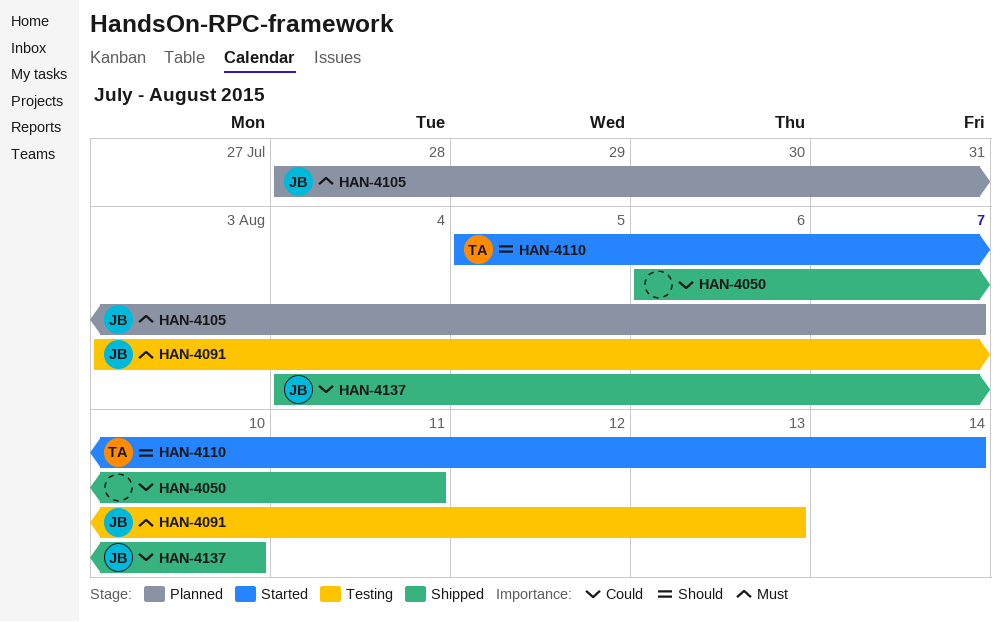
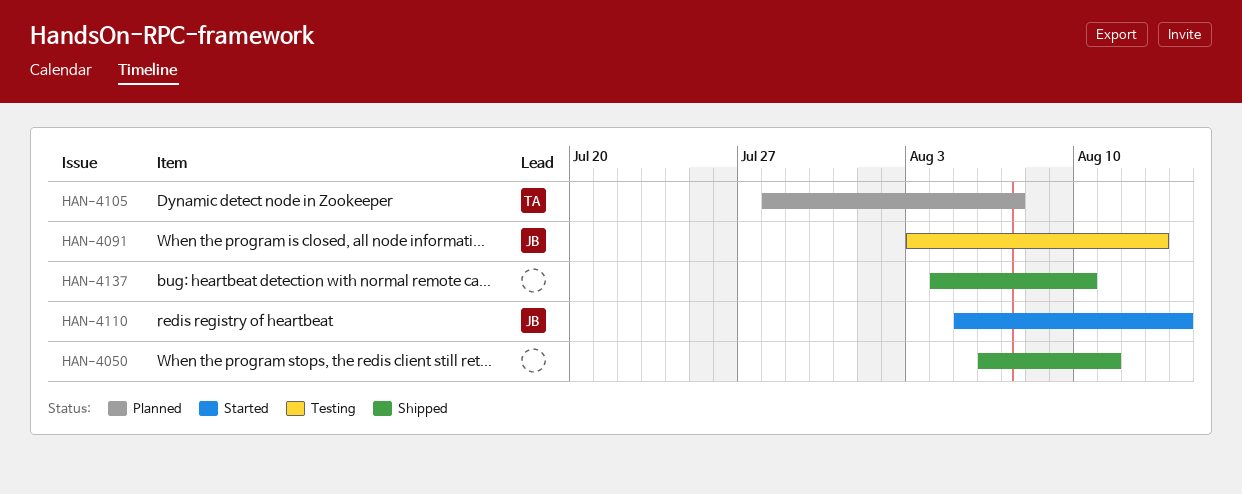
HAN-4105, owner: JB -> TA
HAN-4110, owner: TA -> JB
HAN-4137, owner: JB -> none

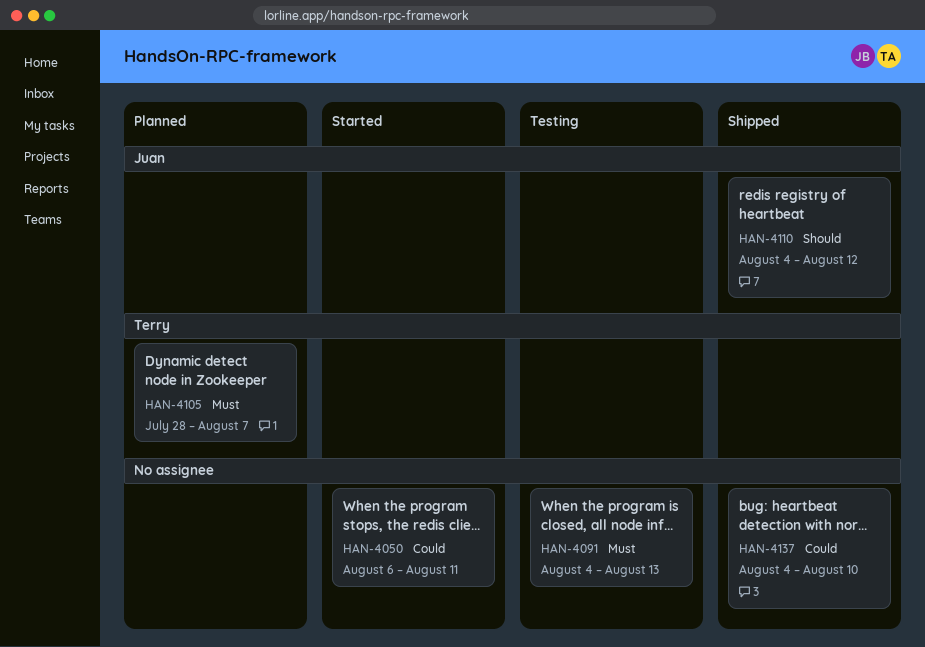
HAN-4050, status: Shipped -> Started
HAN-4091, owner: Juan -> none
HAN-4091, start: Aug 3 -> Aug 4
HAN-4110, status: Started -> Shipped
HAN-4110, start: Aug 5 -> Aug 4
HAN-4110, due: Aug 14 -> Aug 12

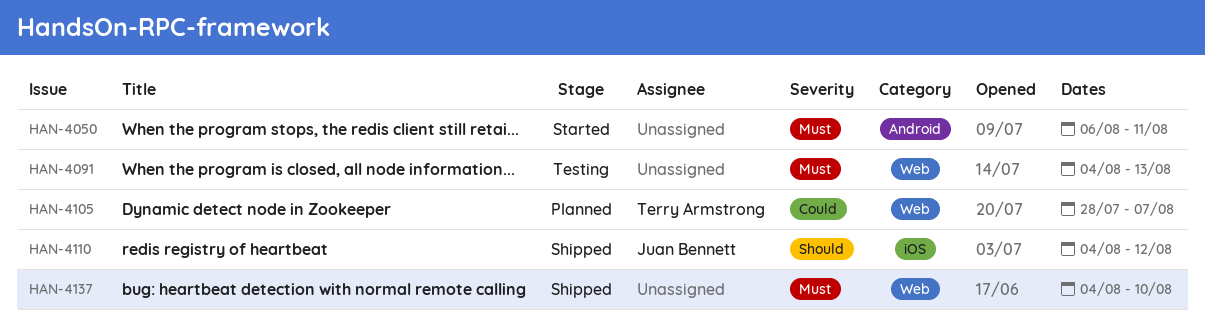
HAN-4050, priority: Could -> Must
HAN-4105, priority: Must -> Could
HAN-4137, priority: Could -> Must

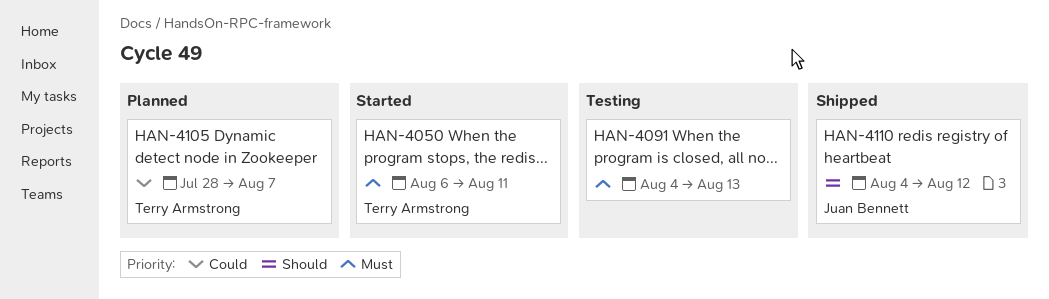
HAN-4050, owner: none -> Terry Armstrong
HAN-4137: present -> none

